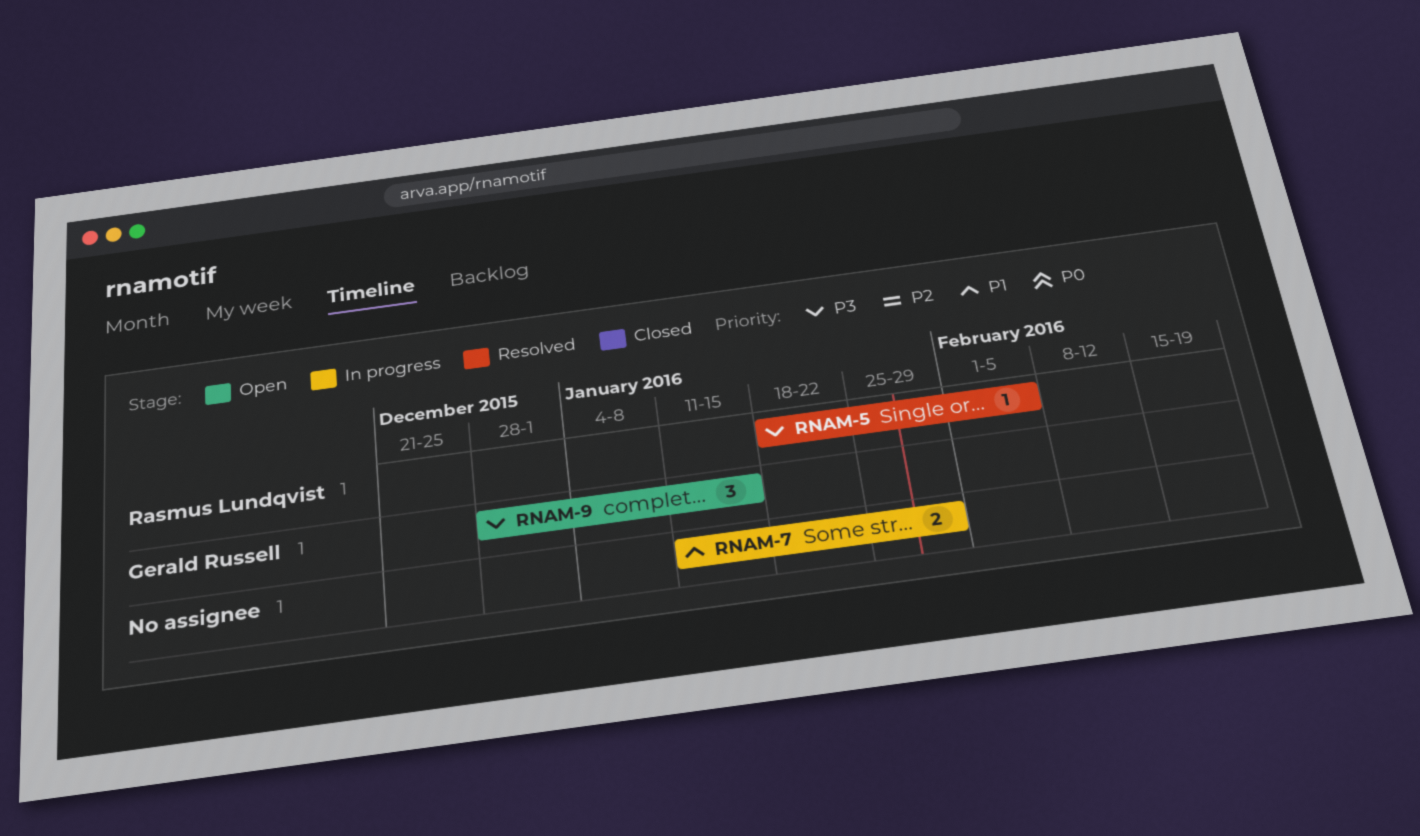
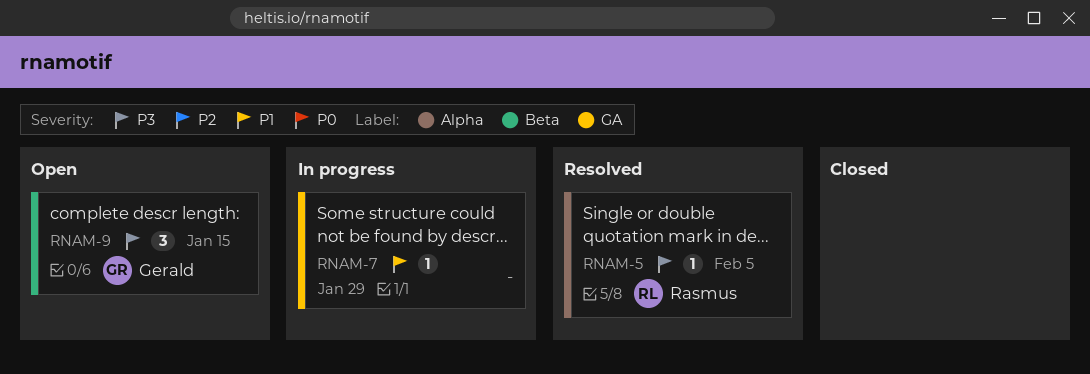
RNAM-7, estimate: 2 -> 1

